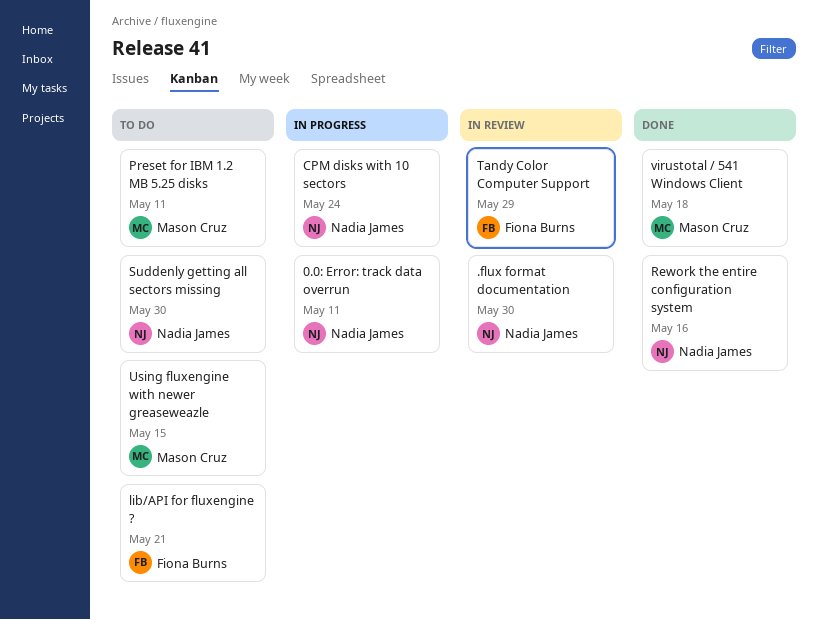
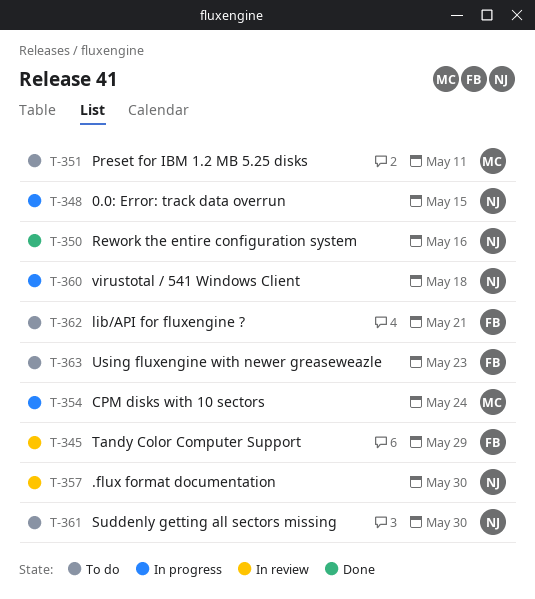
0.0: Error: track data overrun, due: May 11 -> May 15
CPM disks with 10 sectors, owner: Nadia James -> Mason Cruz
Using fluxengine with newer greaseweazle, owner: Mason Cruz -> Fiona Burns
Using fluxengine with newer greaseweazle, due: May 15 -> May 23
virustotal / 541 Windows Client, status: Done -> In progress
virustotal / 541 Windows Client, owner: Mason Cruz -> Nadia James

